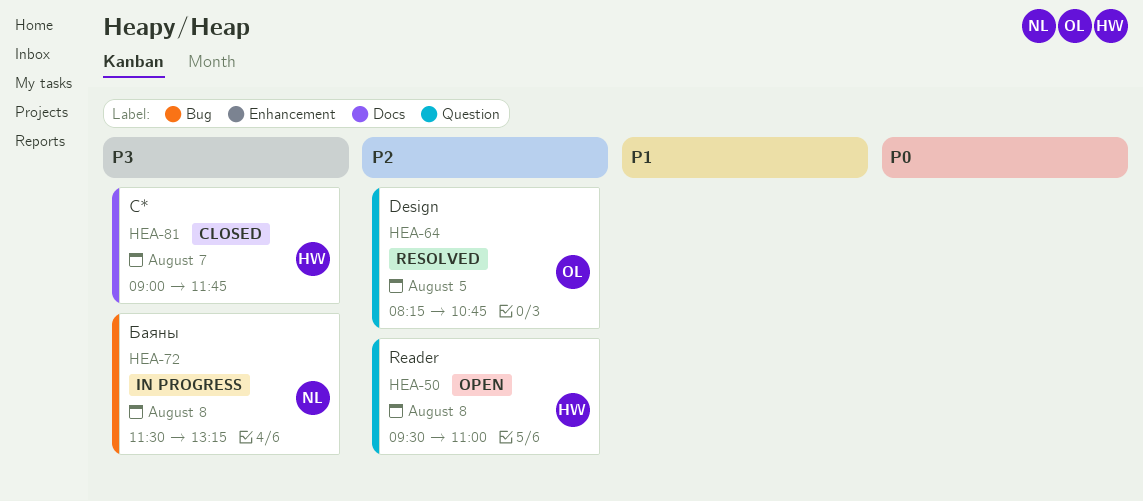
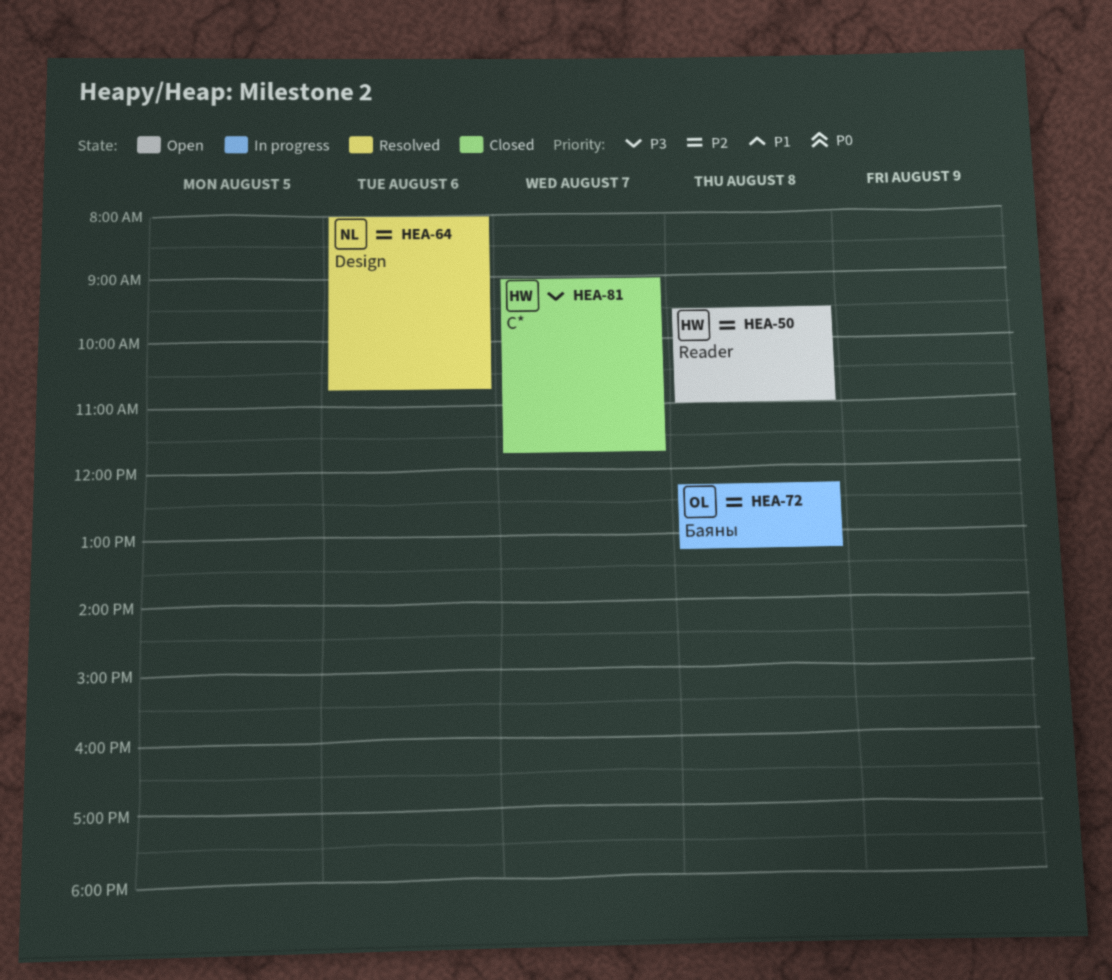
HEA-64, owner: OL -> NL
HEA-64, day: Aug 5 -> Aug 6
HEA-64, begins: 08:15 -> 08:00
HEA-72, owner: NL -> OL
HEA-72, priority: P3 -> P2
HEA-72, begins: 11:30 -> 12:15

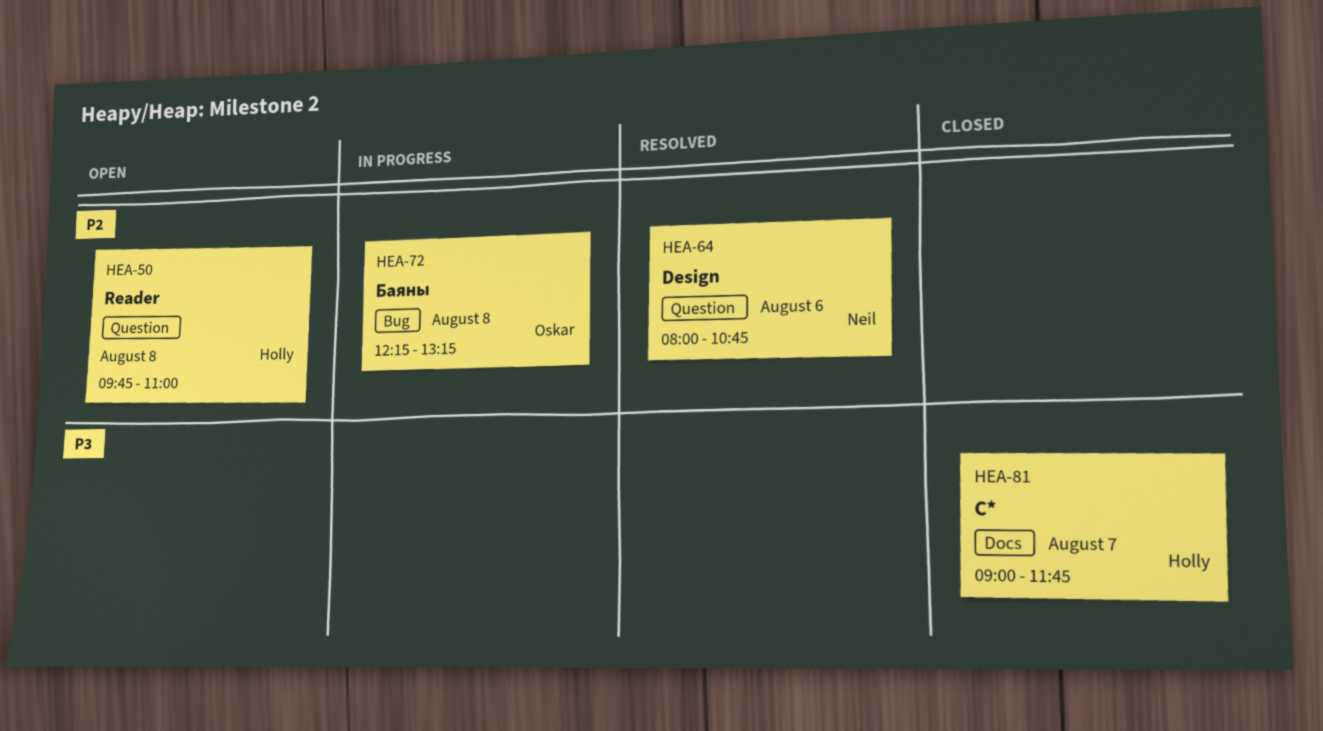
HEA-50, begins: 09:30 -> 09:45

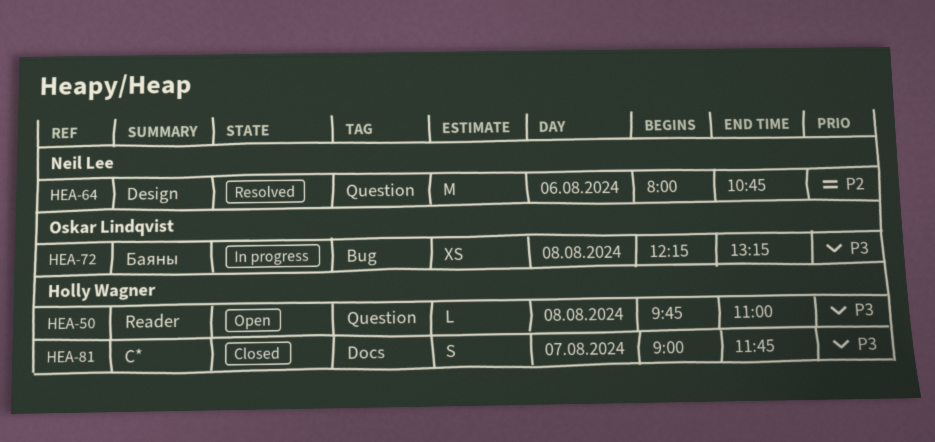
HEA-50, priority: P2 -> P3
HEA-72, priority: P2 -> P3

